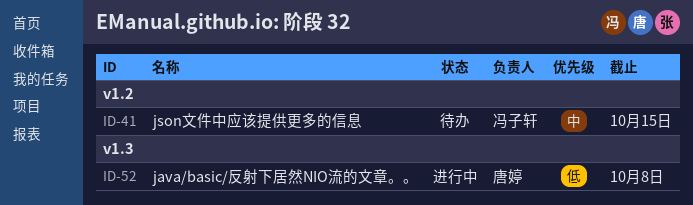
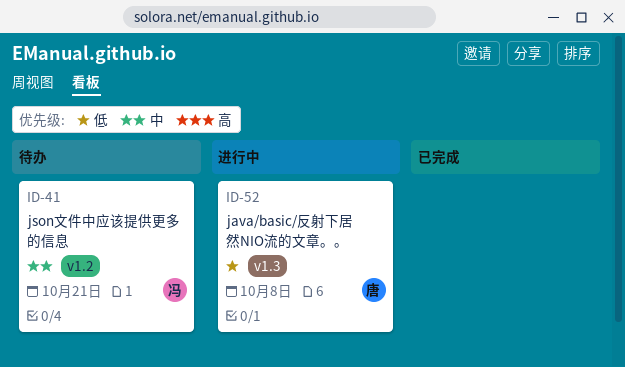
ID-41, due: Oct 15 -> Oct 21

